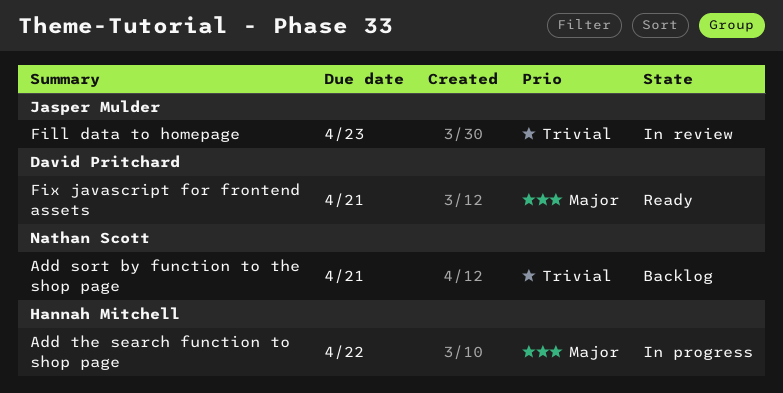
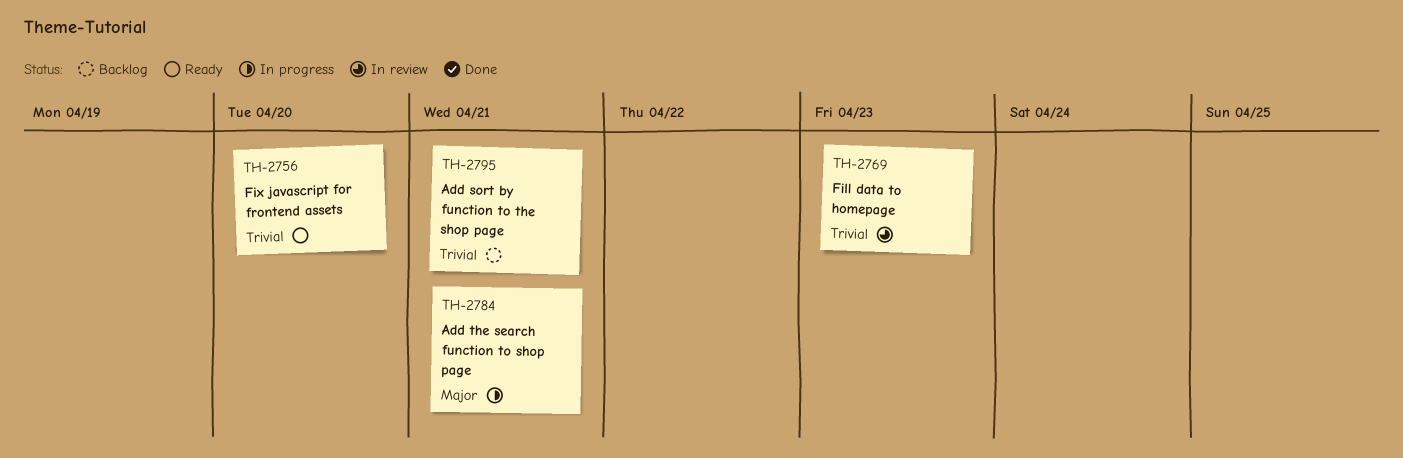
Add the search function to shop page, due: Apr 22 -> Apr 21
Fix javascript for frontend assets, priority: Major -> Trivial
Fix javascript for frontend assets, due: Apr 21 -> Apr 20

